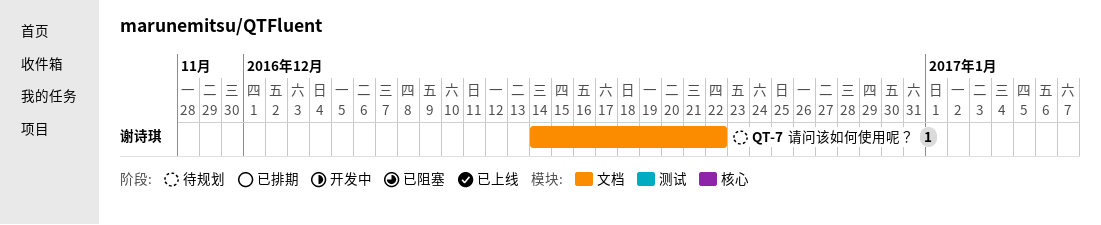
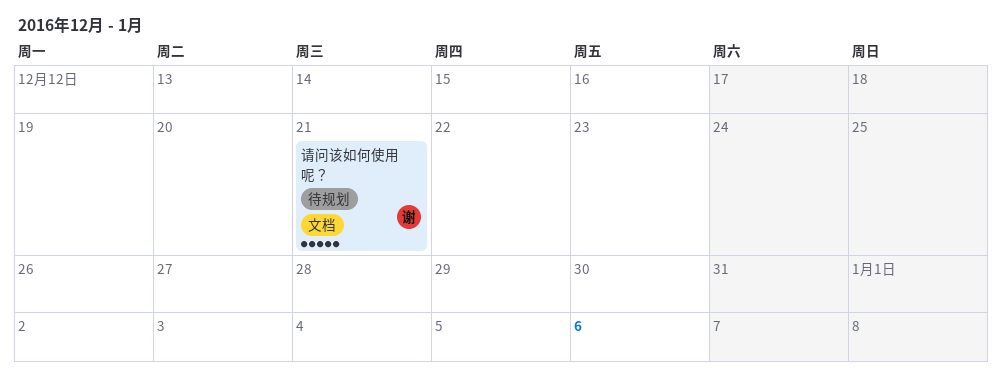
请问该如何使用呢？, estimate: 1 -> 5
请问该如何使用呢？, due: Dec 22 -> Dec 21

